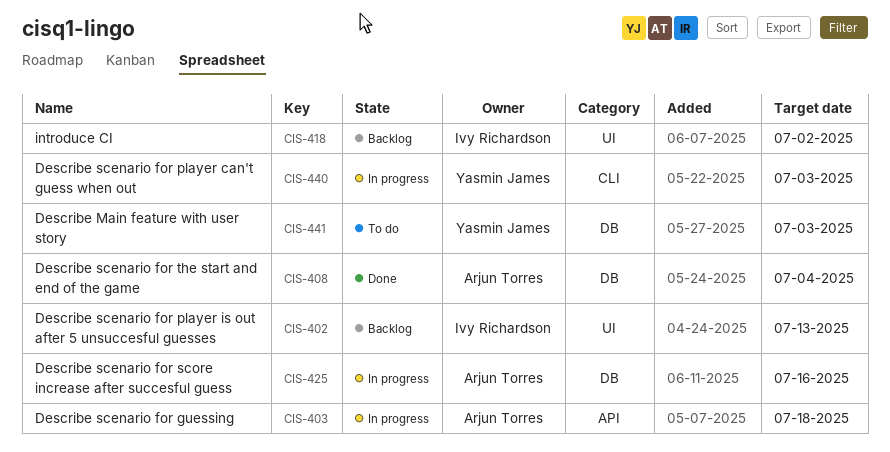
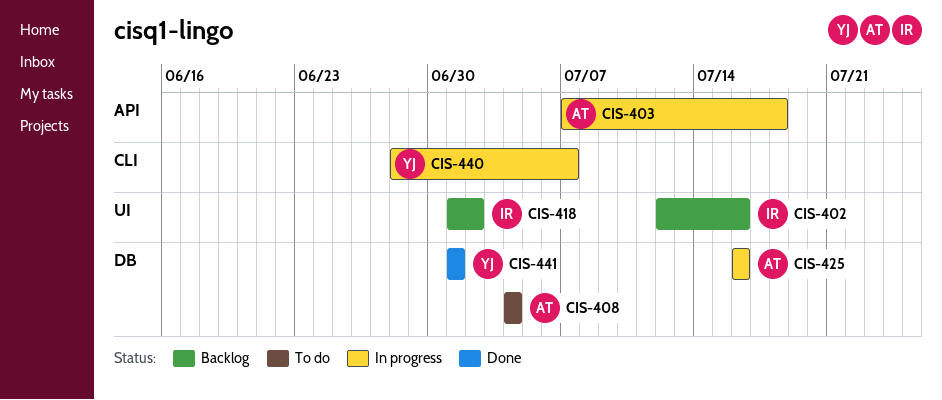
CIS-402, due: Jul 13 -> Jul 16
CIS-408, status: Done -> To do
CIS-440, due: Jul 3 -> Jul 7
CIS-441, status: To do -> Done
CIS-441, due: Jul 3 -> Jul 1

